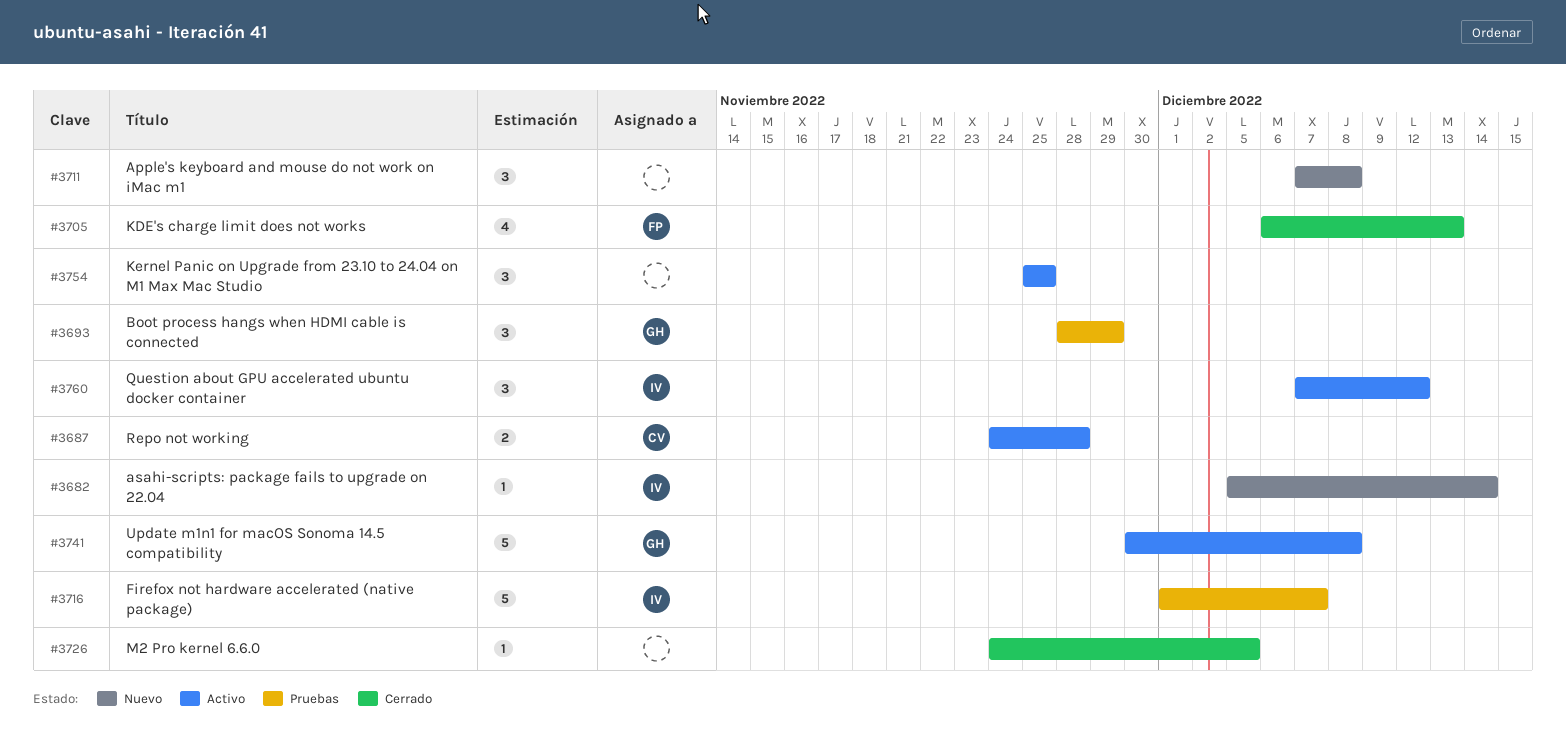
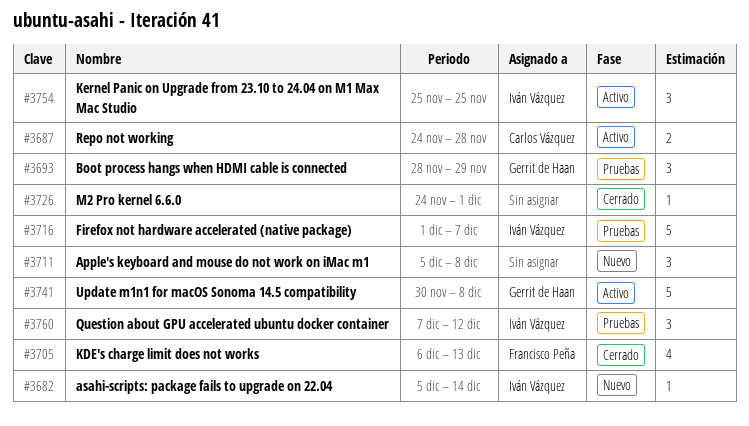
#3711, start: Dec 7 -> Dec 5
#3726, due: Dec 5 -> Dec 1
#3754, owner: none -> Iván Vázquez
#3760, status: Activo -> Pruebas

